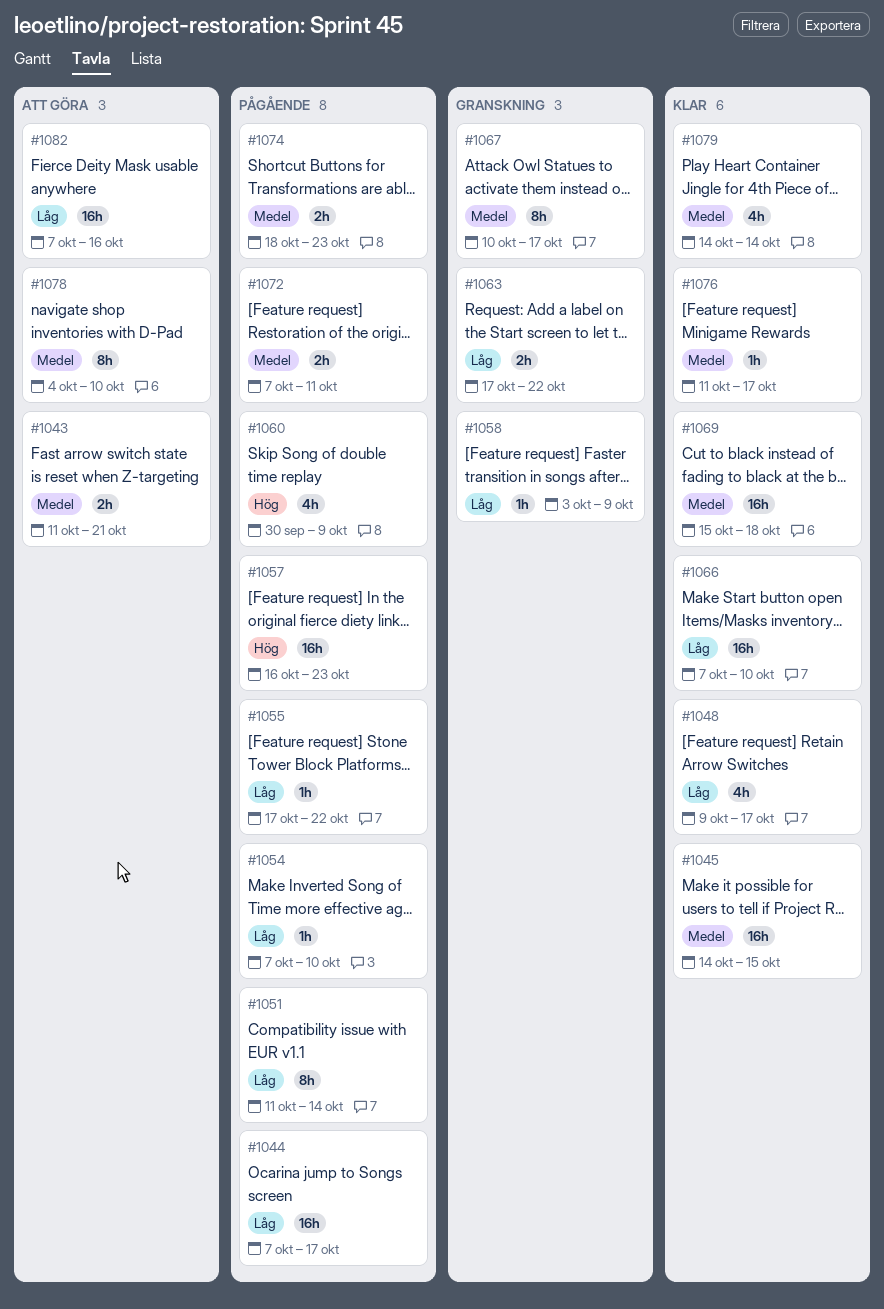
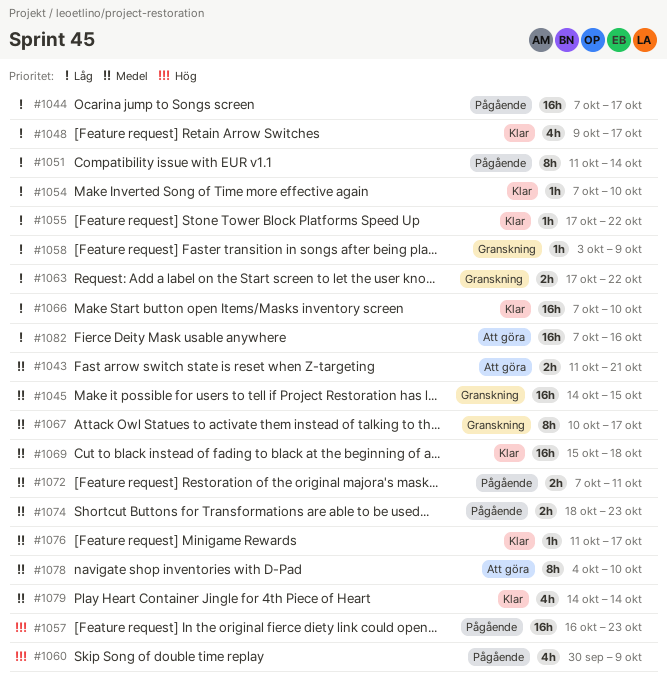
#1045, status: Klar -> Granskning
#1054, status: Pågående -> Klar
#1055, status: Pågående -> Klar

